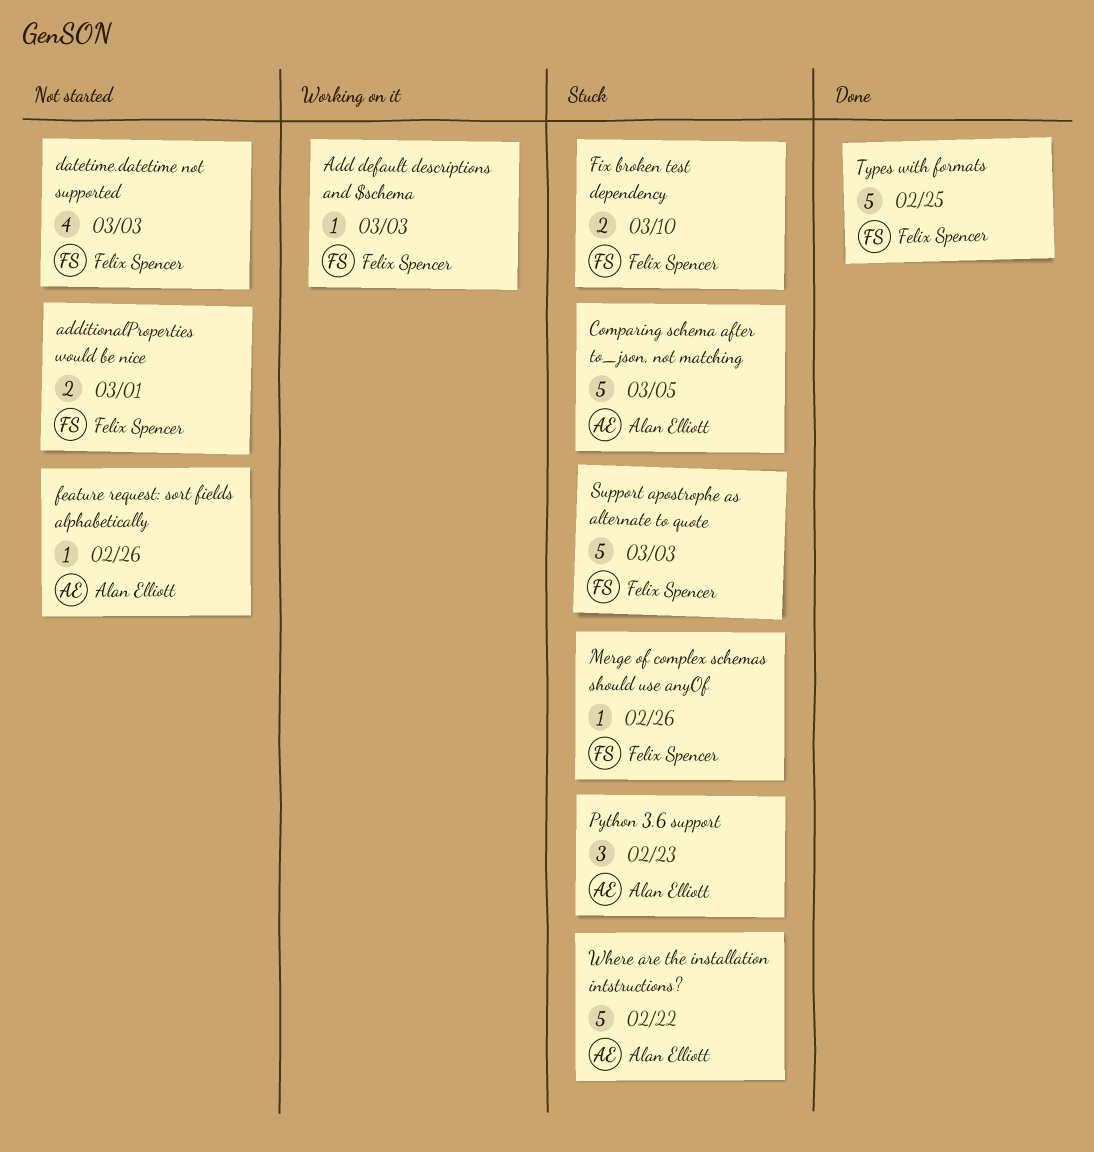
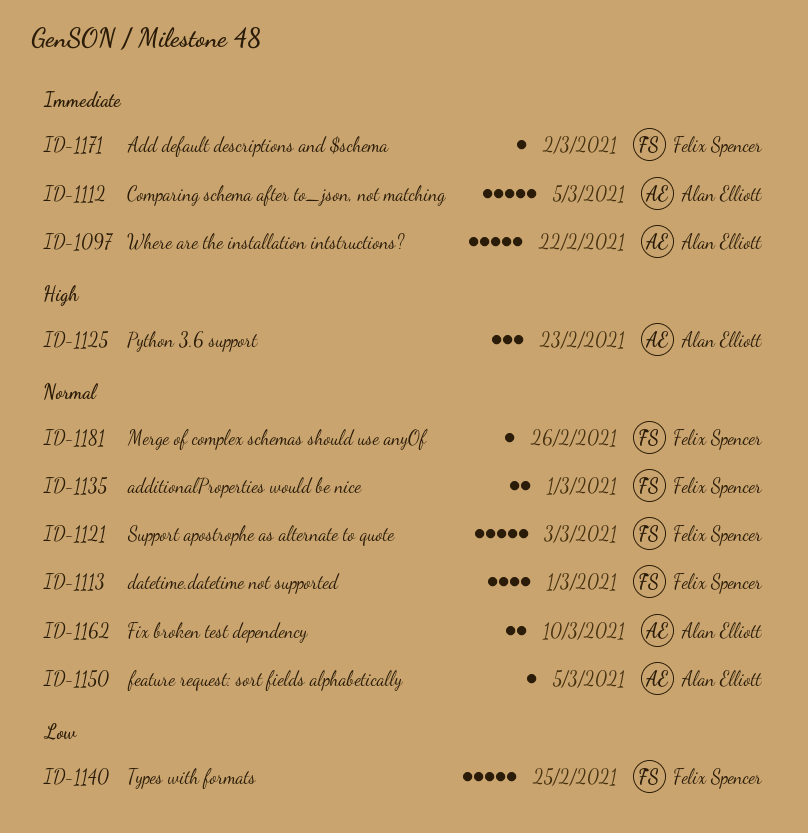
Add default descriptions and $schema, due: Mar 3 -> Mar 2
datetime.datetime not supported, due: Mar 3 -> Mar 1
feature request: sort fields alphabetically, due: Feb 26 -> Mar 5
Fix broken test dependency, owner: Felix Spencer -> Alan Elliott

